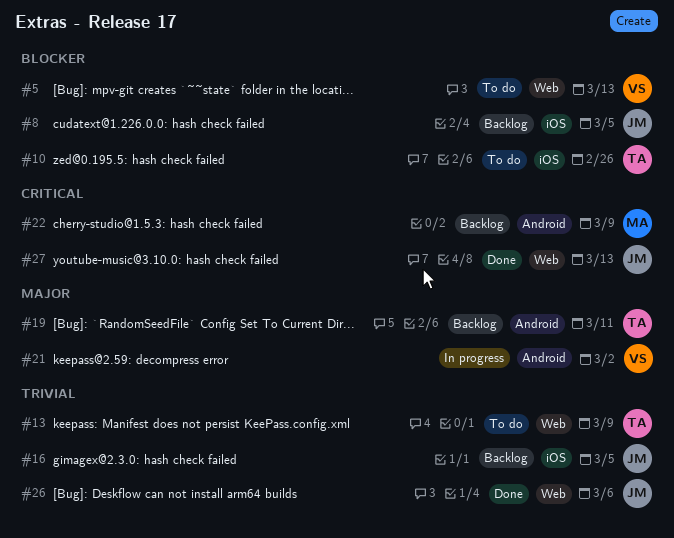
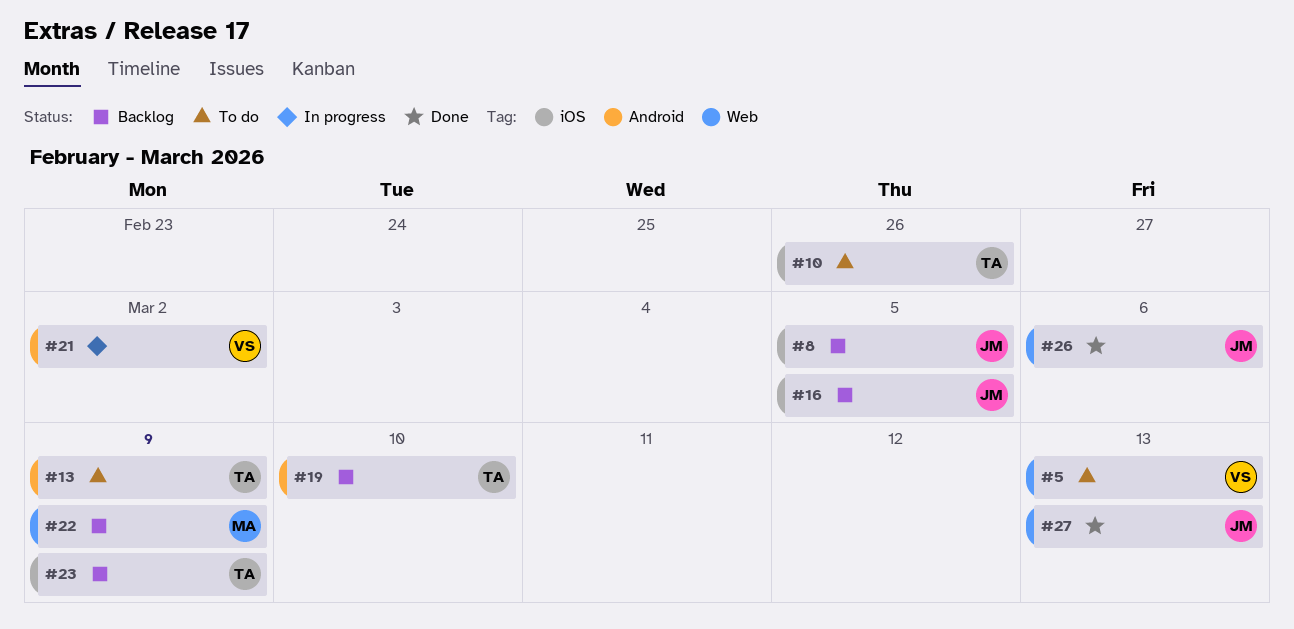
#13, label: Web -> Android
#19, due: Mar 11 -> Mar 10
#22, label: Android -> Web
#23: none -> present

